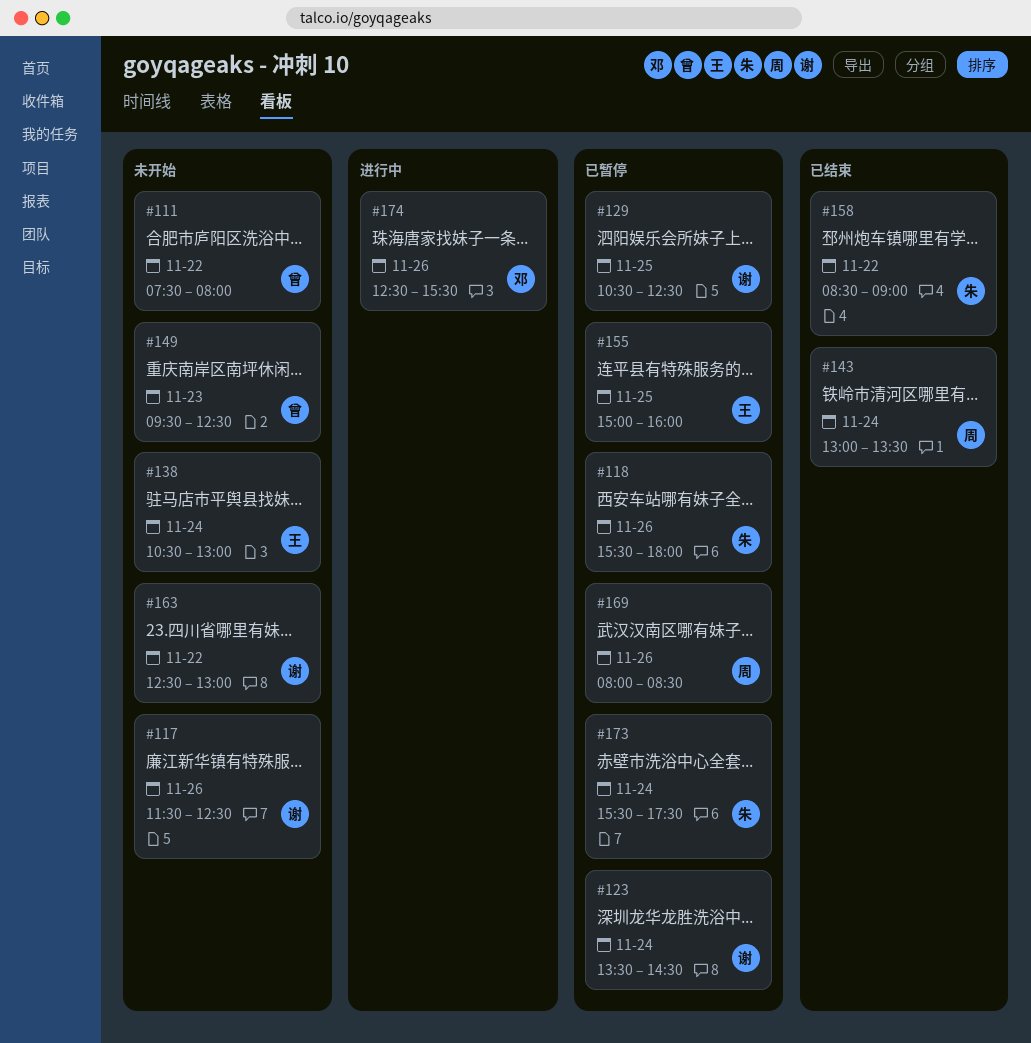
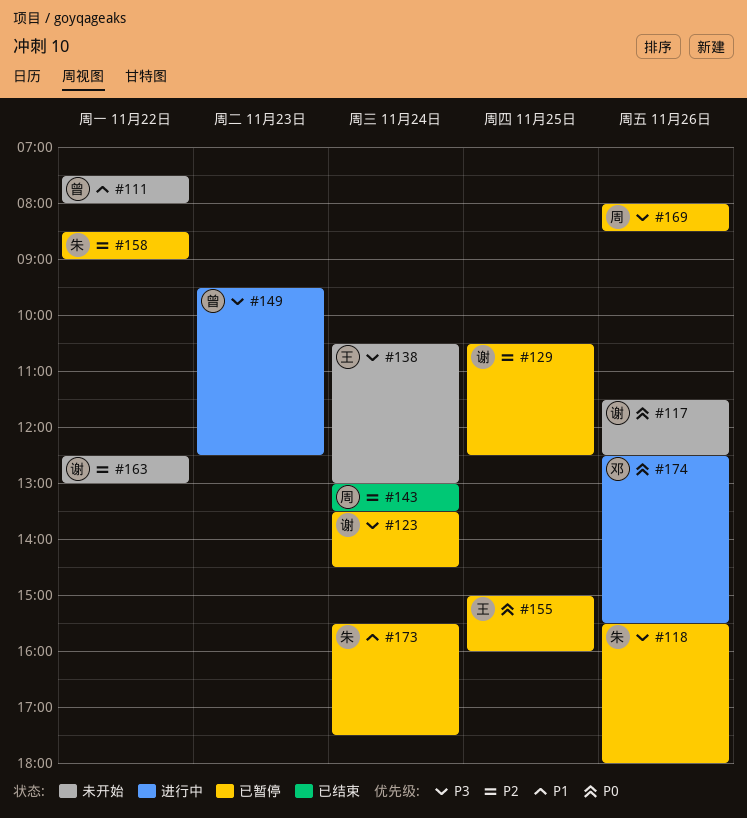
#149, status: 未开始 -> 进行中
#158, status: 已结束 -> 已暂停

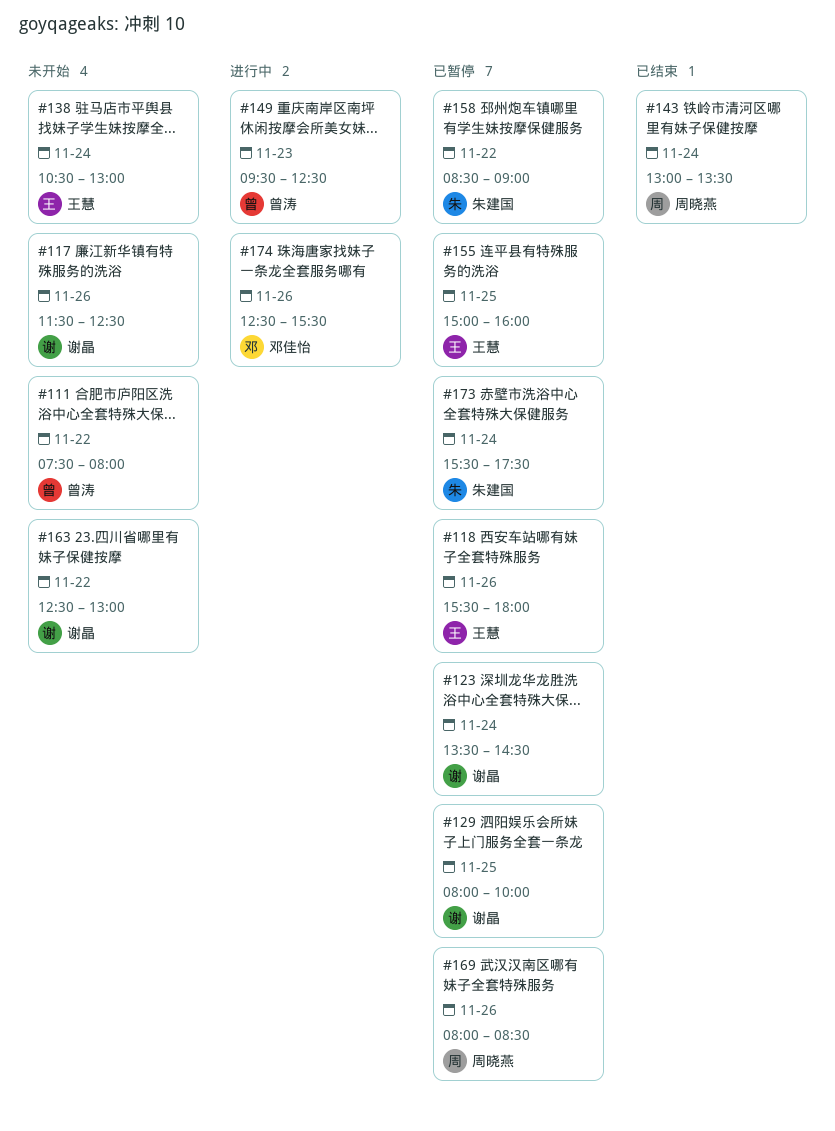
#118, owner: 朱建国 -> 王慧
#129, begins: 10:30 -> 08:00
#129, ends: 12:30 -> 10:00

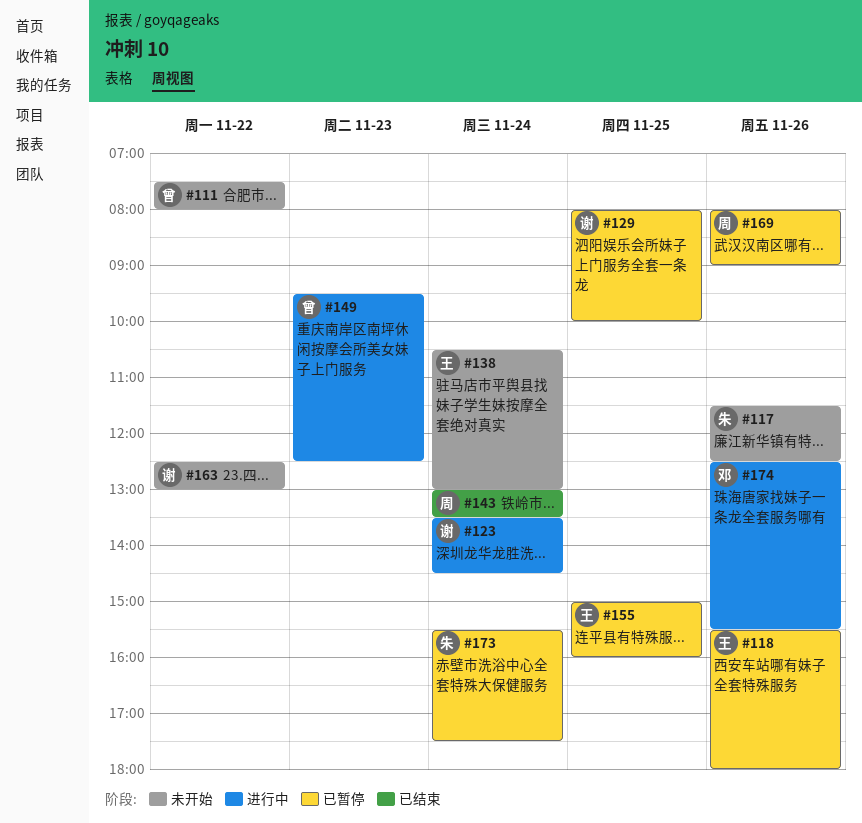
#117, owner: 谢晶 -> 朱建国
#123, status: 已暂停 -> 进行中
#158: present -> none
#169, ends: 08:30 -> 09:00

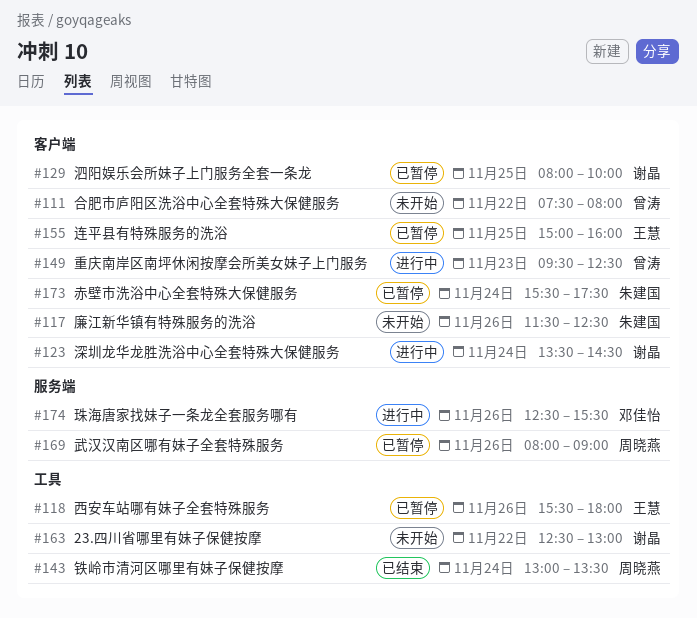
#138: present -> none

